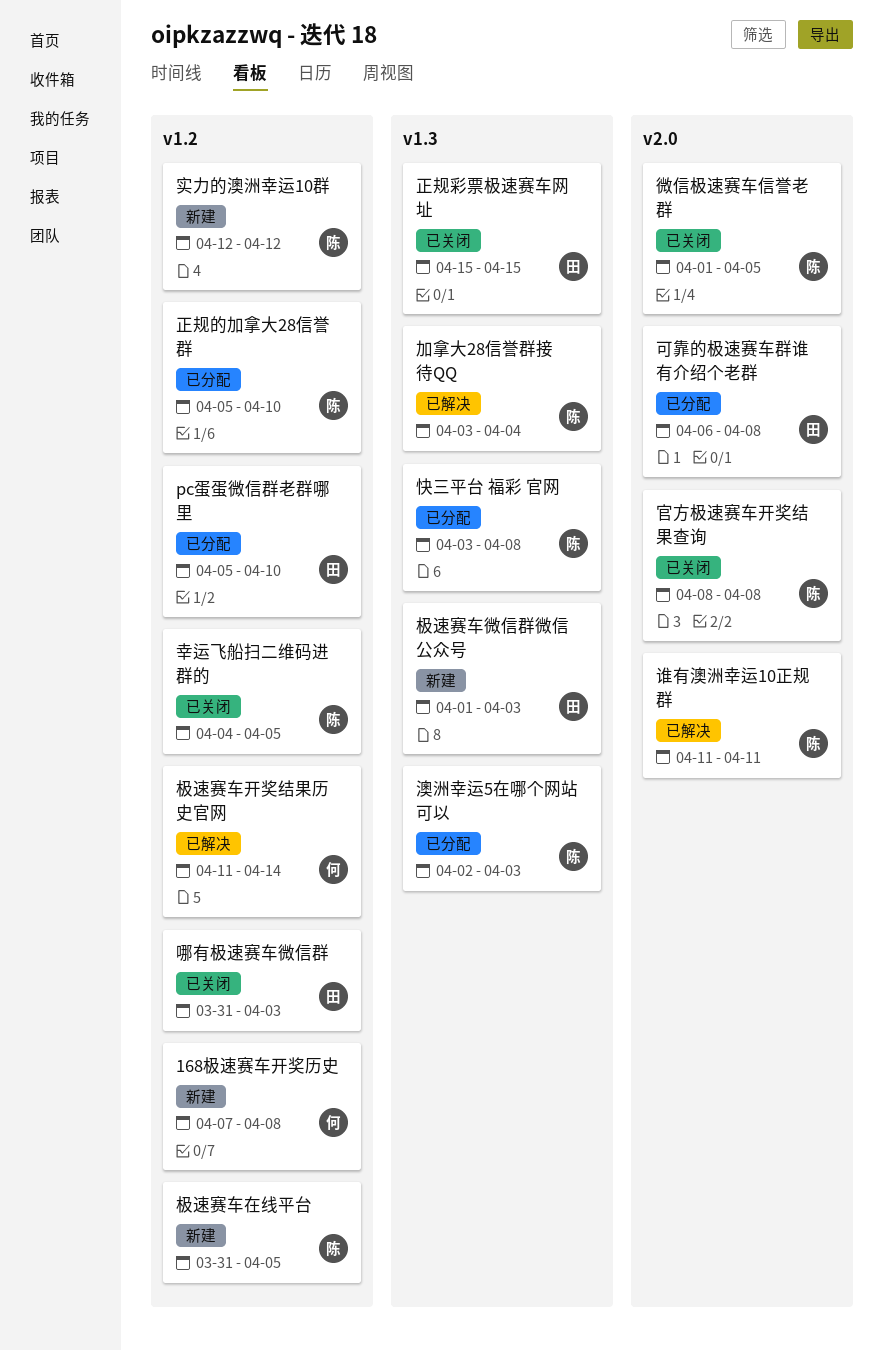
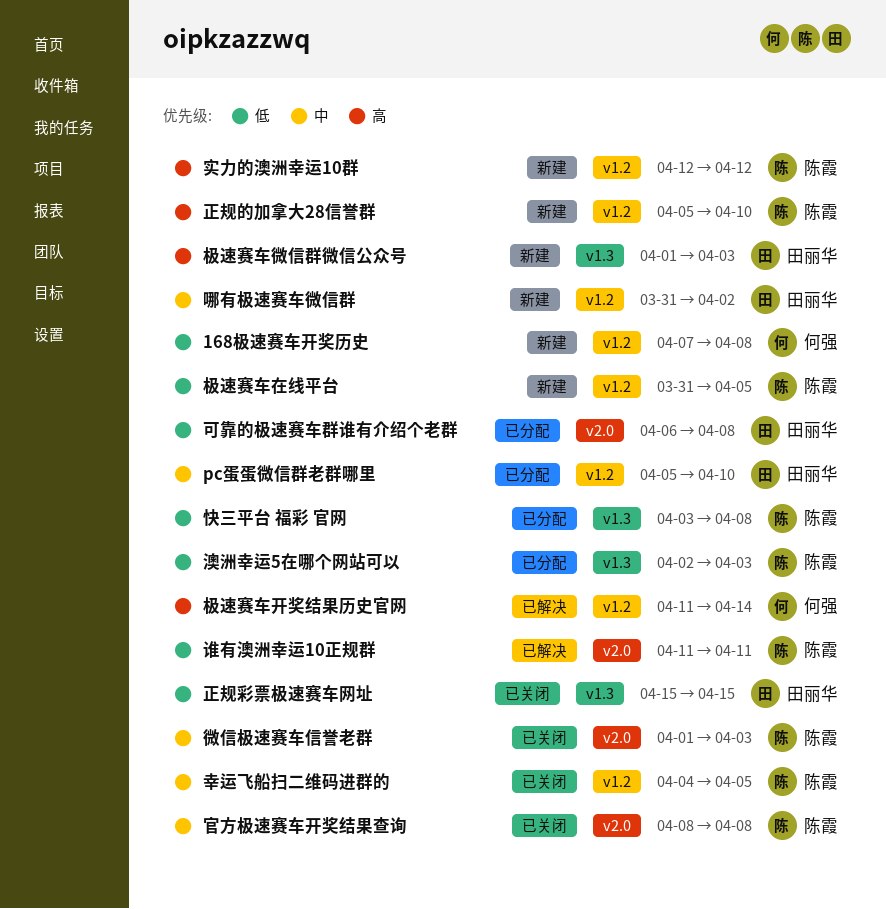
加拿大28信誉群接待QQ: present -> none
哪有极速赛车微信群, status: 已关闭 -> 新建
哪有极速赛车微信群, due: Apr 3 -> Apr 2
微信极速赛车信誉老群, due: Apr 5 -> Apr 3
正规的加拿大28信誉群, status: 已分配 -> 新建

